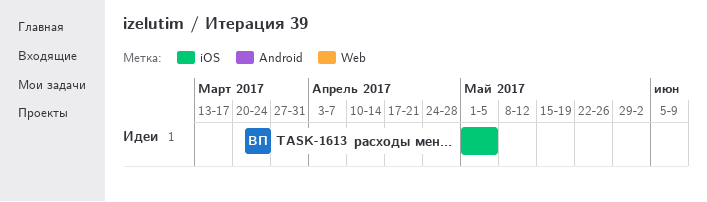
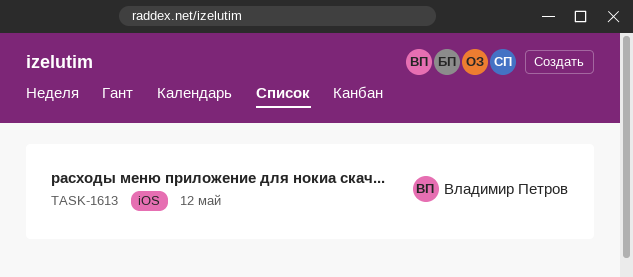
TASK-1613, due: May 5 -> May 12

